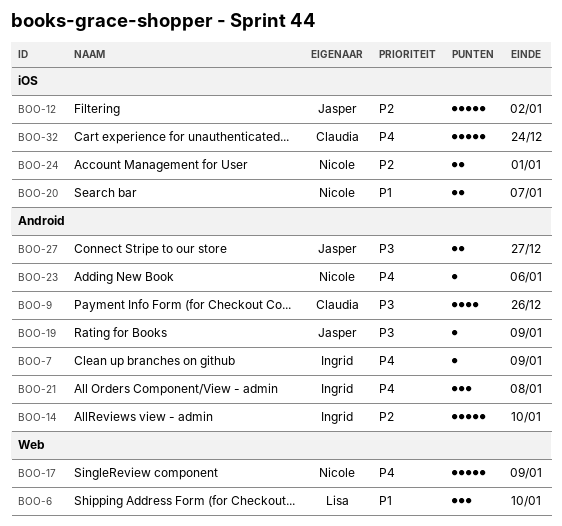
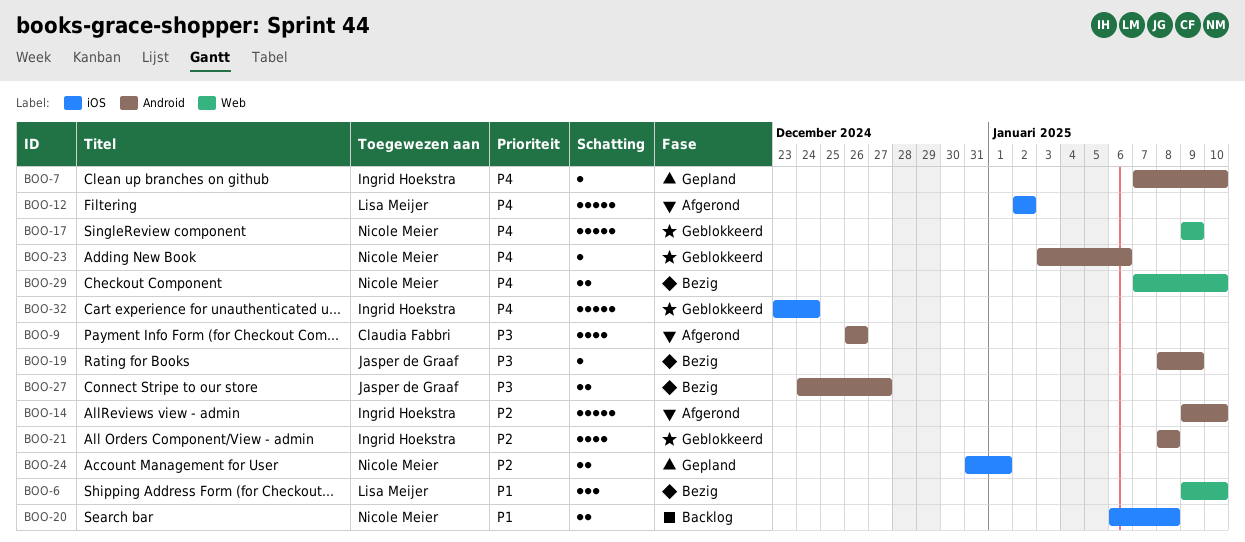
BOO-7, due: Jan 9 -> Jan 10
BOO-12, owner: Jasper de Graaf -> Lisa Meijer
BOO-12, priority: P2 -> P4
BOO-20, due: Jan 7 -> Jan 8
BOO-21, priority: P4 -> P2
BOO-21, estimate: 3 -> 4
BOO-29: none -> present
BOO-32, owner: Claudia Fabbri -> Ingrid Hoekstra

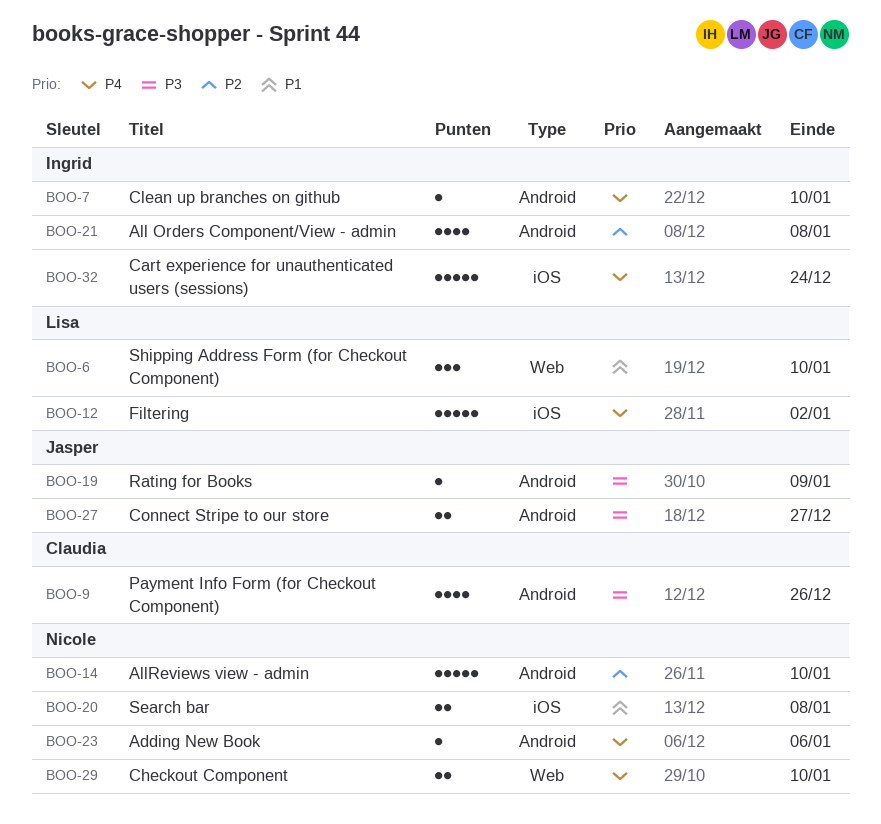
BOO-14, owner: Ingrid Hoekstra -> Nicole Meier
BOO-17: present -> none
BOO-24: present -> none

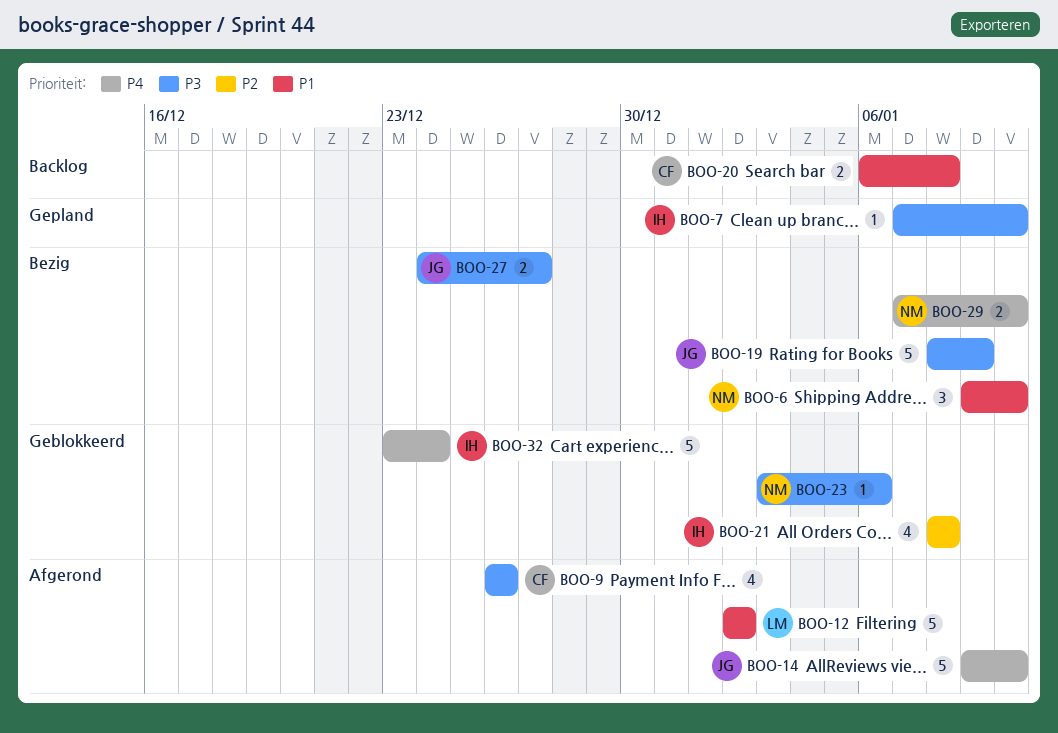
BOO-6, owner: Lisa -> Nicole
BOO-7, priority: P4 -> P3
BOO-12, priority: P4 -> P1
BOO-14, owner: Nicole -> Jasper
BOO-14, priority: P2 -> P4
BOO-19, estimate: 1 -> 5
BOO-20, owner: Nicole -> Claudia
BOO-23, priority: P4 -> P3

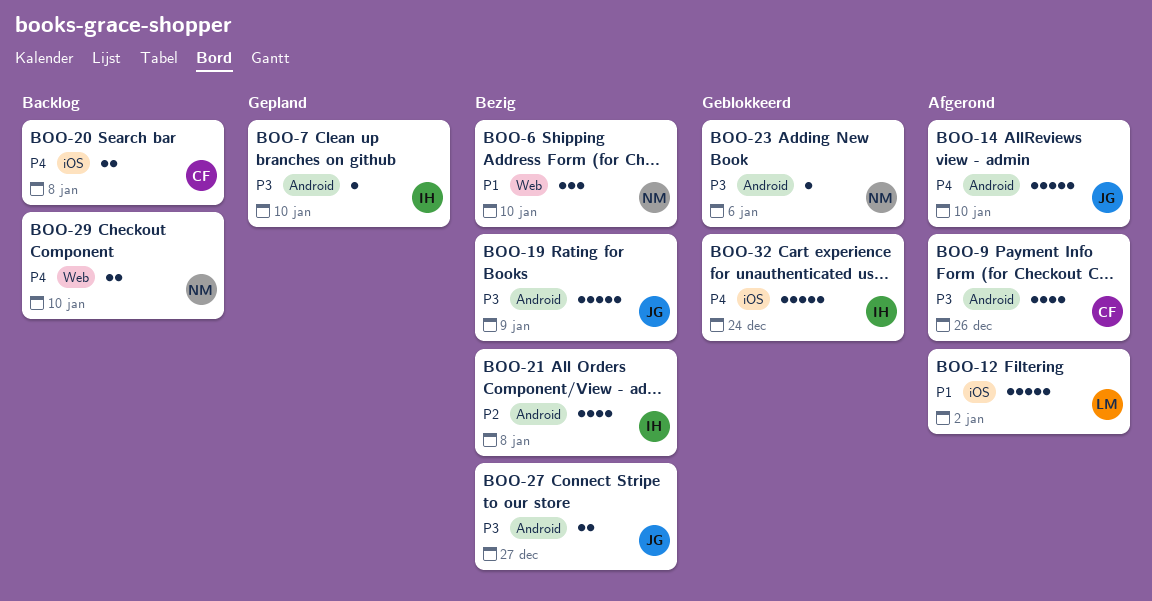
BOO-20, priority: P1 -> P4
BOO-21, status: Geblokkeerd -> Bezig
BOO-29, status: Bezig -> Backlog

